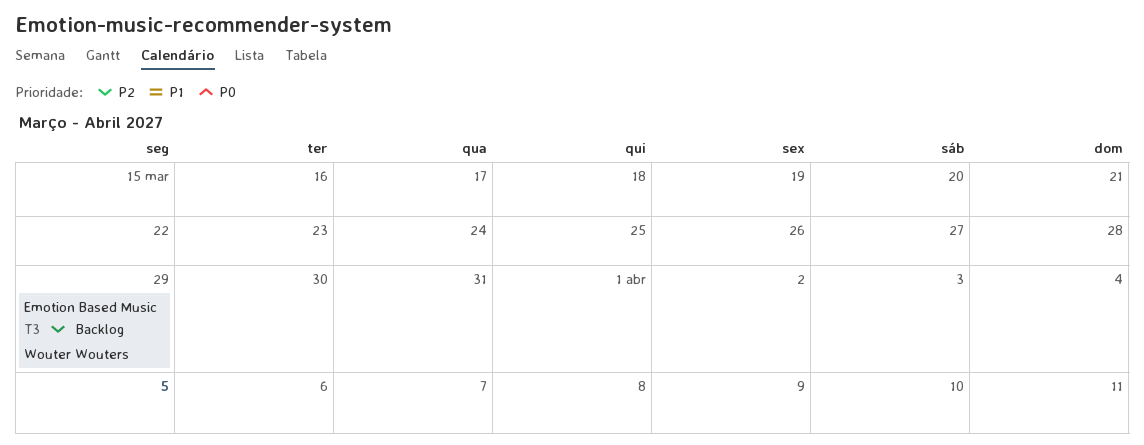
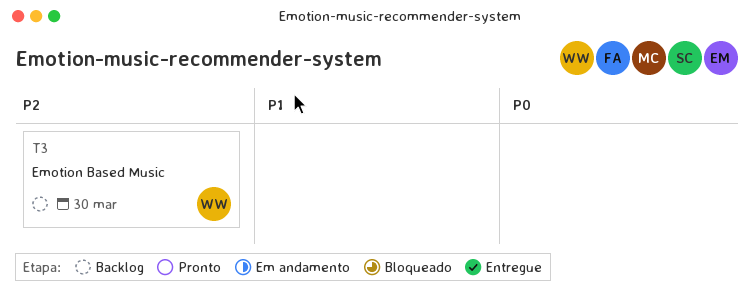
T3, due: Mar 29 -> Mar 30

